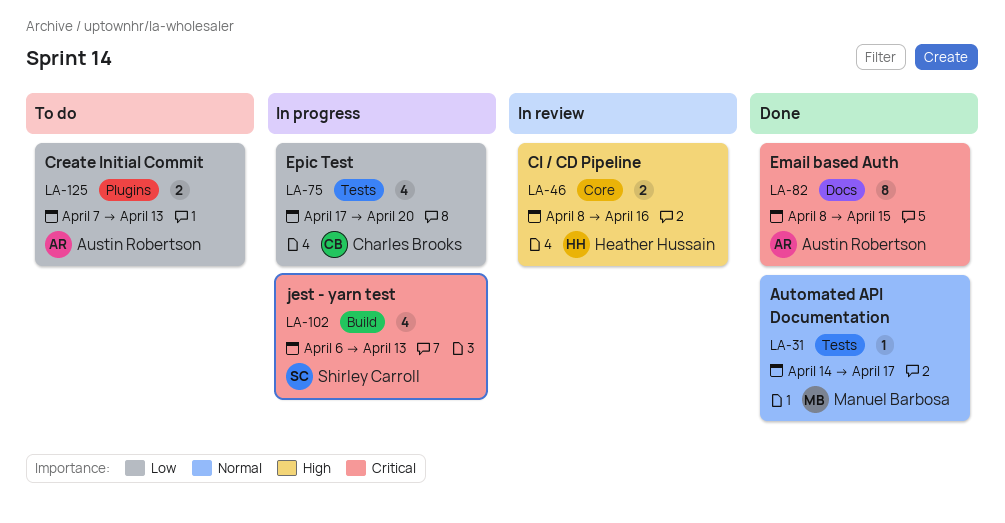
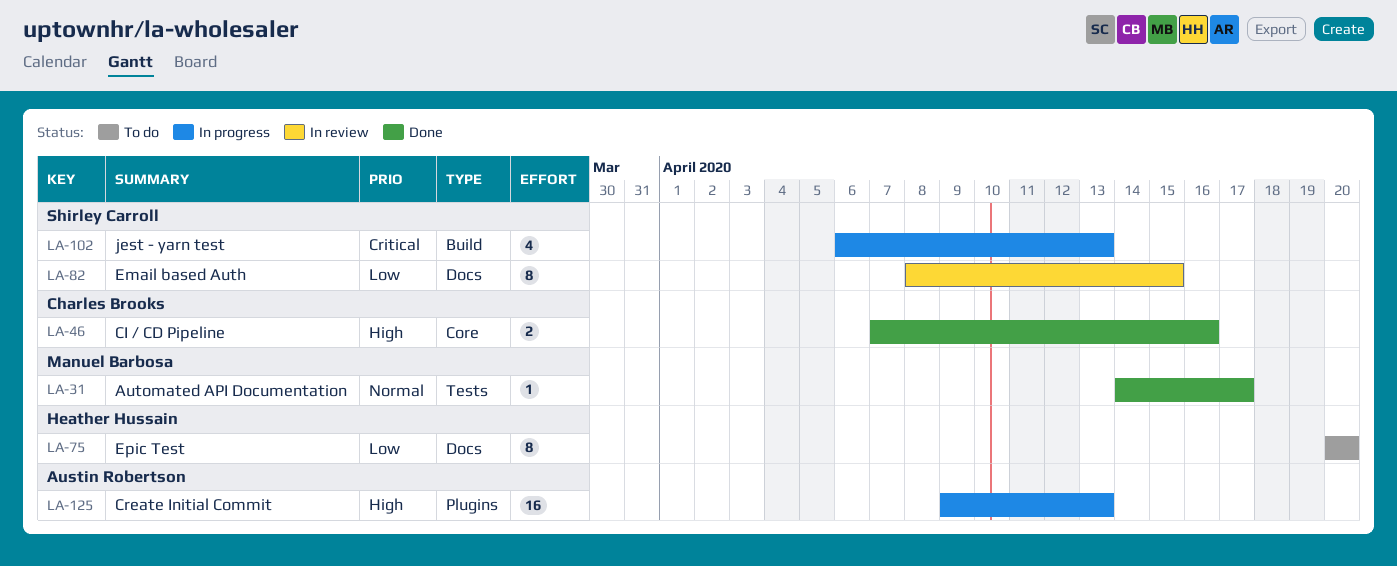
LA-46, status: In review -> Done
LA-46, owner: Heather Hussain -> Charles Brooks
LA-46, start: Apr 8 -> Apr 7
LA-75, status: In progress -> To do
LA-75, owner: Charles Brooks -> Heather Hussain
LA-75, label: Tests -> Docs
LA-75, estimate: 4 -> 8
LA-75, start: Apr 17 -> Apr 20
LA-82, status: Done -> In review
LA-82, owner: Austin Robertson -> Shirley Carroll
LA-82, priority: Critical -> Low
LA-125, status: To do -> In progress
LA-125, priority: Low -> High
LA-125, estimate: 2 -> 16
LA-125, start: Apr 7 -> Apr 9

